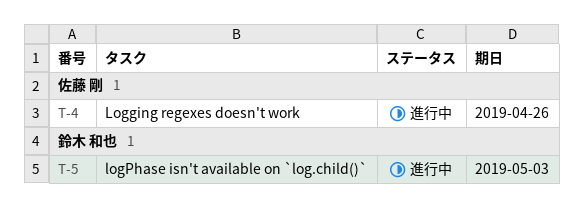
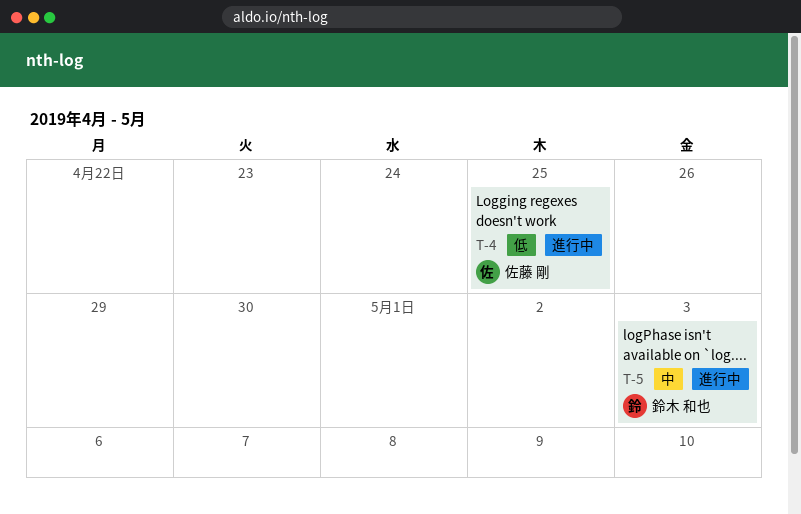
T-4, due: Apr 26 -> Apr 25

